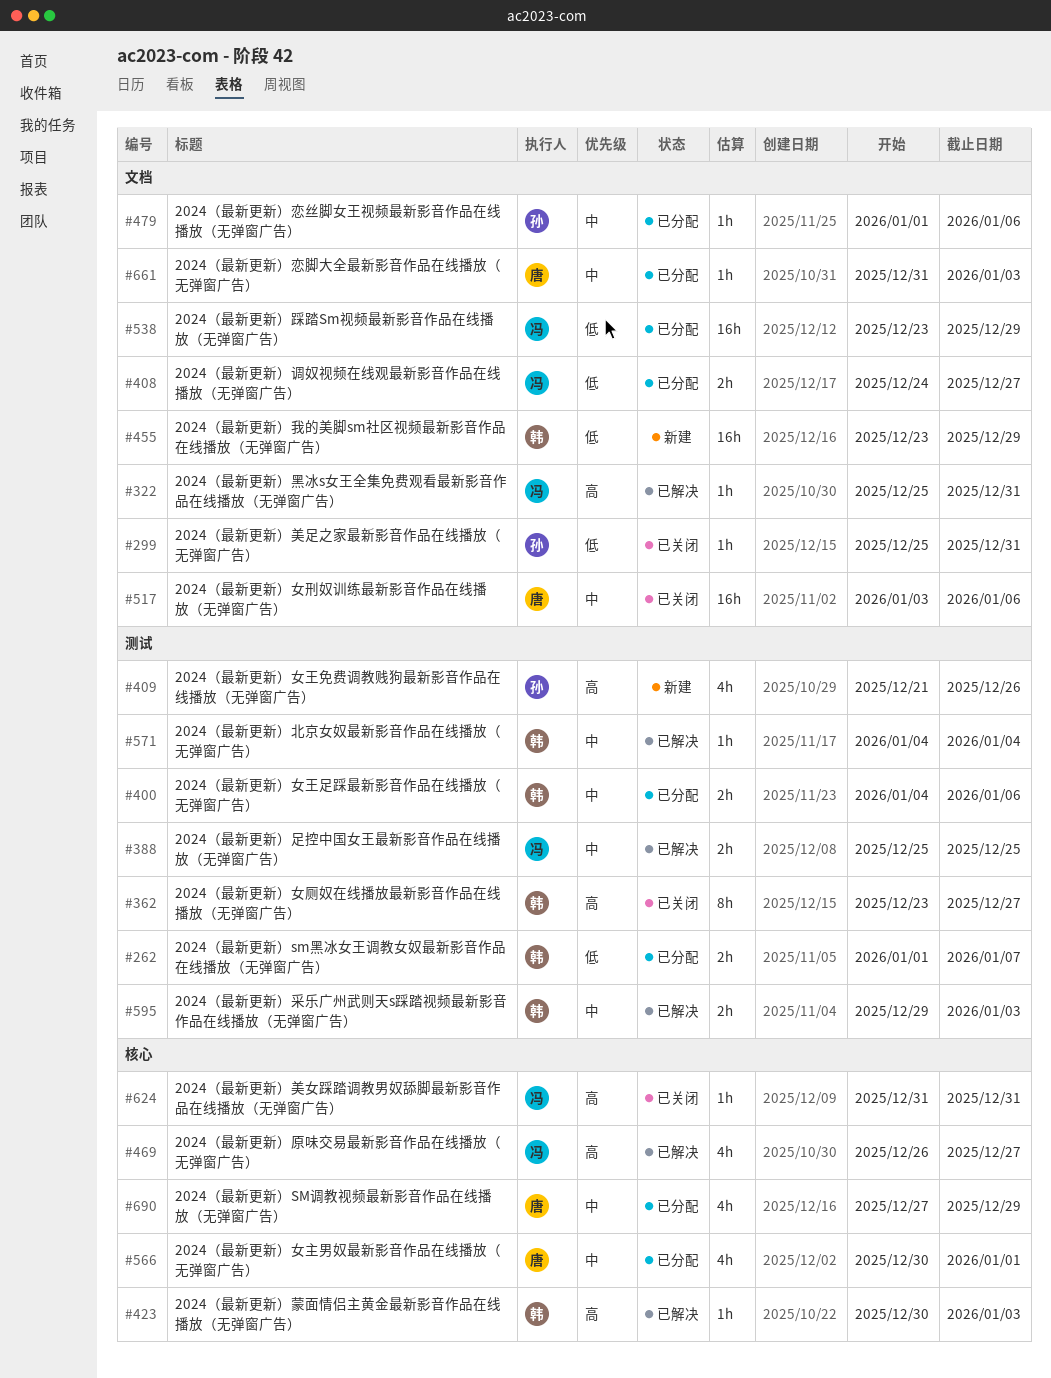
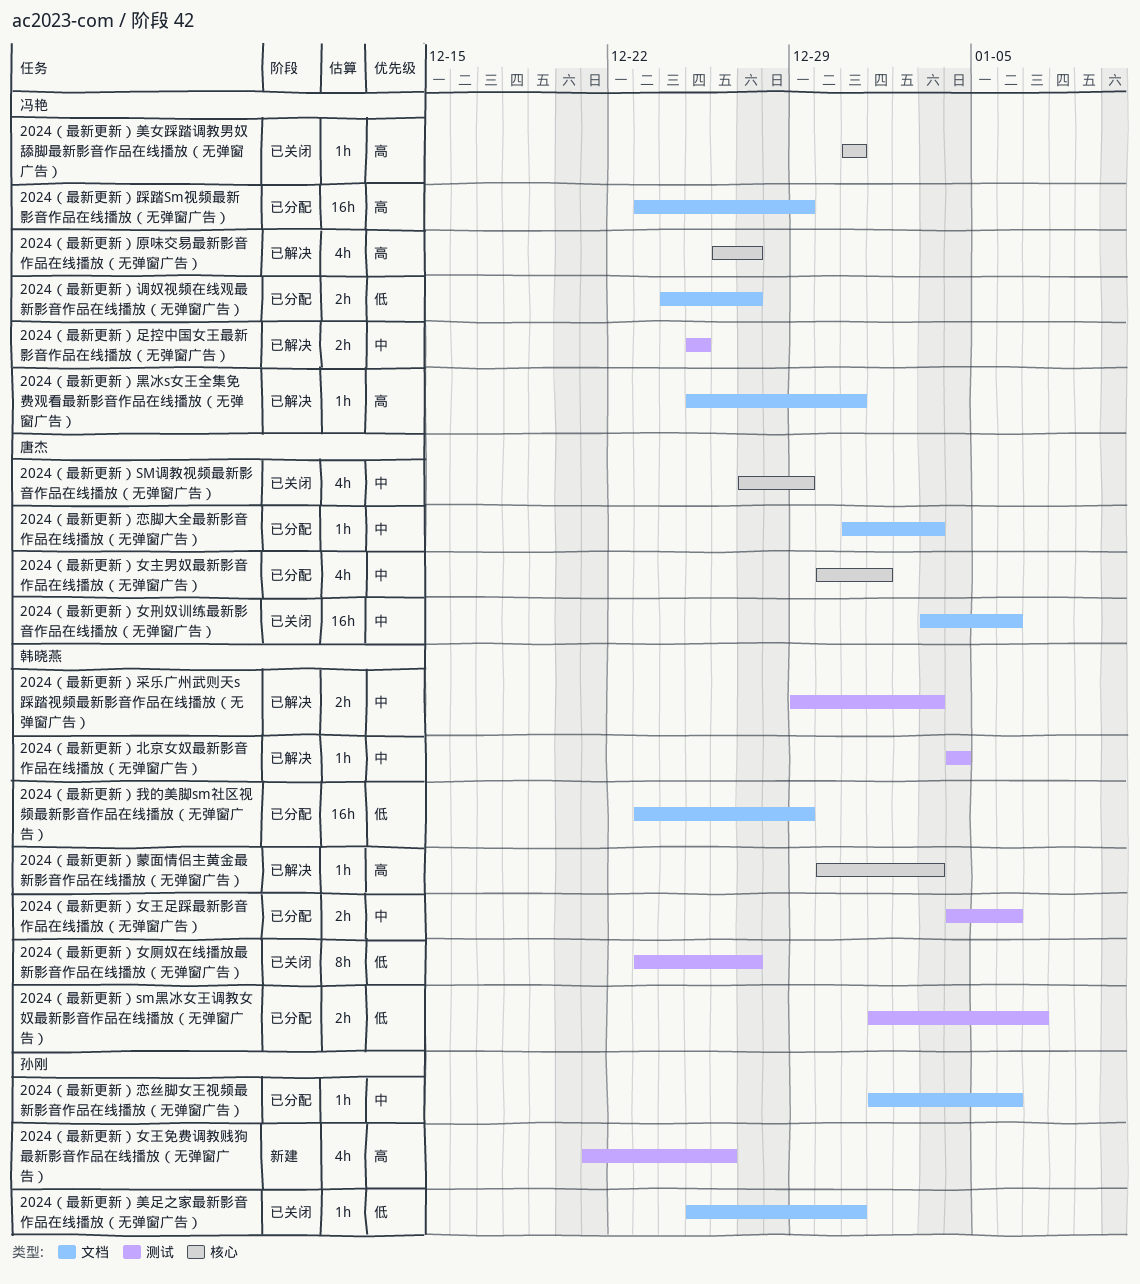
2024（最新更新）SM调教视频最新影音作品在线播放（无弹窗广告）, status: 已分配 -> 已关闭
2024（最新更新）女厕奴在线播放最新影音作品在线播放（无弹窗广告）, priority: 高 -> 低
2024（最新更新）我的美脚sm社区视频最新影音作品在线播放（无弹窗广告）, status: 新建 -> 已分配
2024（最新更新）踩踏Sm视频最新影音作品在线播放（无弹窗广告）, priority: 低 -> 高

